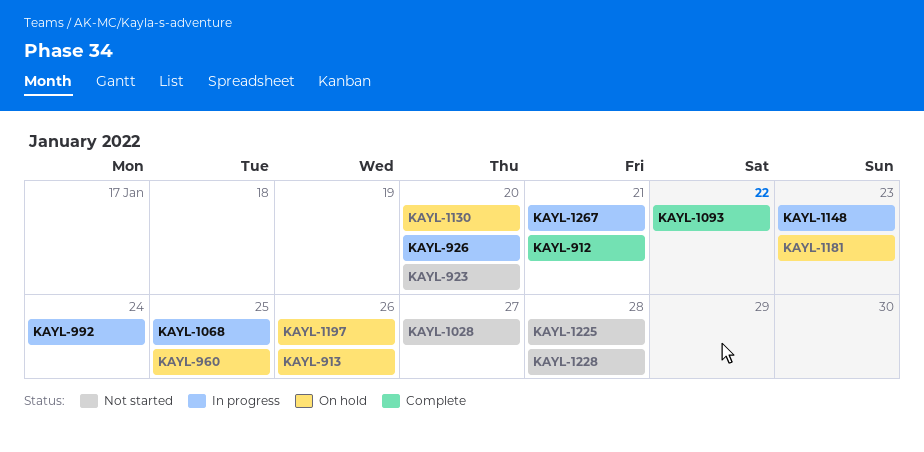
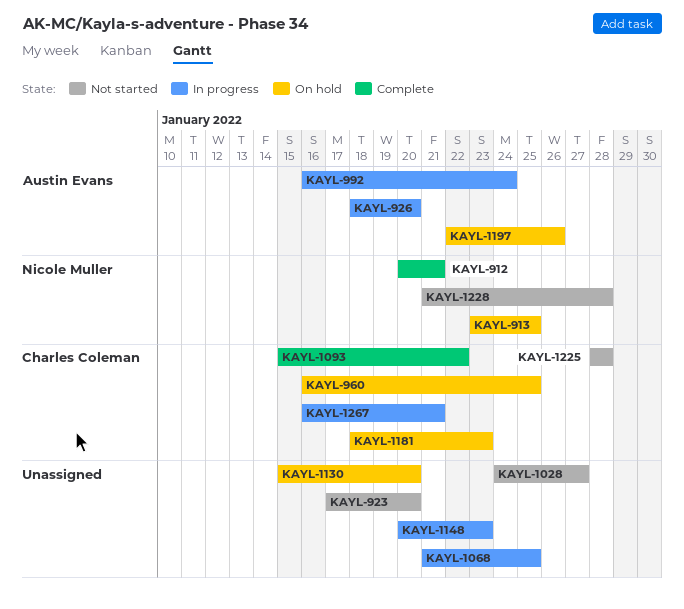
KAYL-913, due: Jan 26 -> Jan 25

